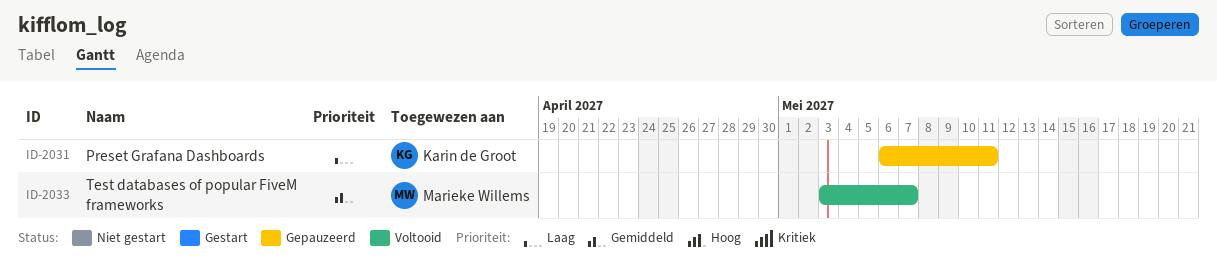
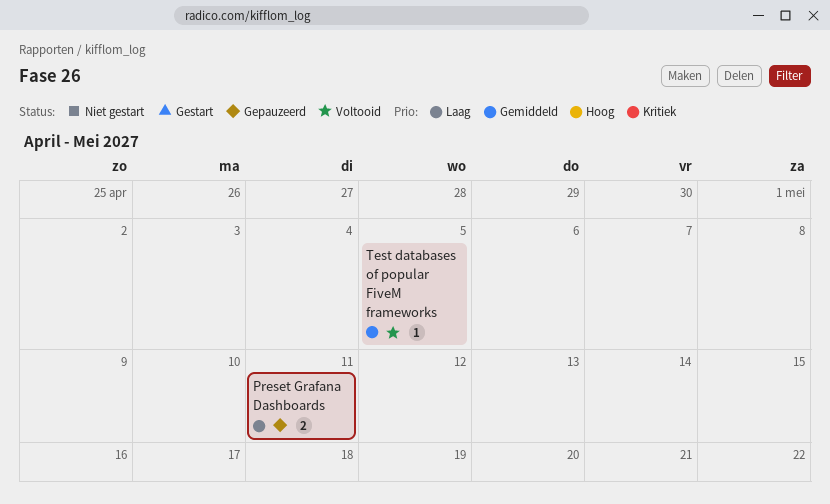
Test databases of popular FiveM frameworks, due: May 7 -> May 5

